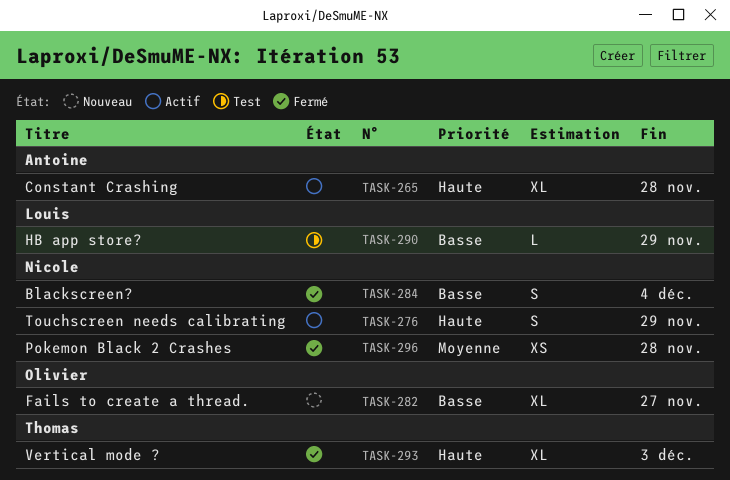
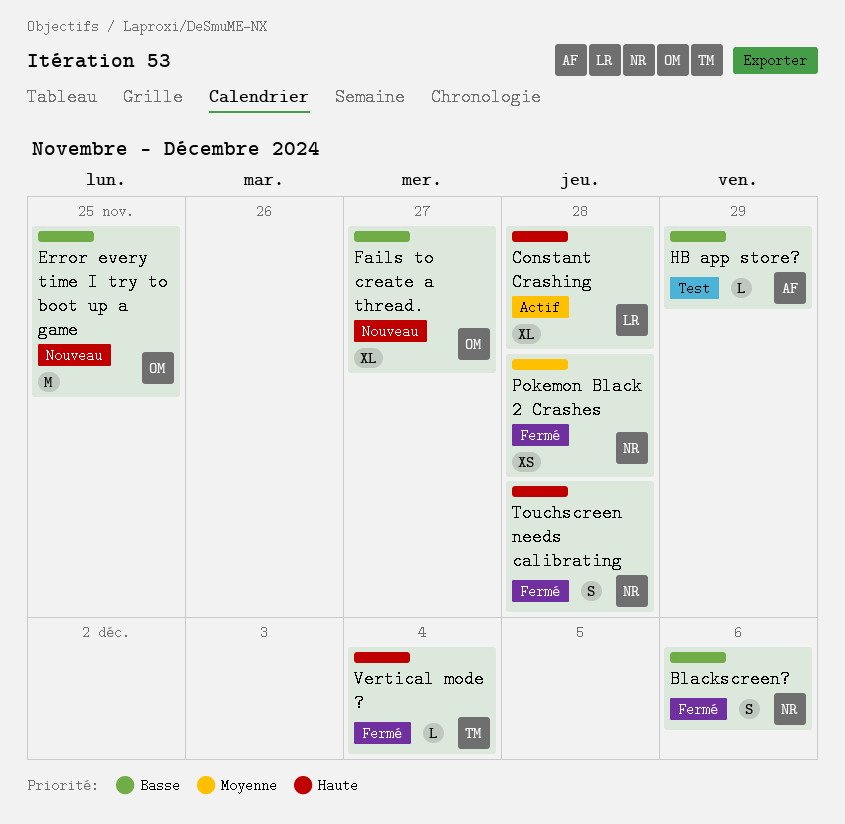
Blackscreen?, due: Dec 4 -> Dec 6
Constant Crashing, owner: Antoine -> Louis
Error every time I try to boot up a game: none -> present
HB app store?, owner: Louis -> Antoine
Touchscreen needs calibrating, status: Actif -> Fermé
Touchscreen needs calibrating, due: Nov 29 -> Nov 28
Vertical mode ?, estimate: XL -> L
Vertical mode ?, due: Dec 3 -> Dec 4

